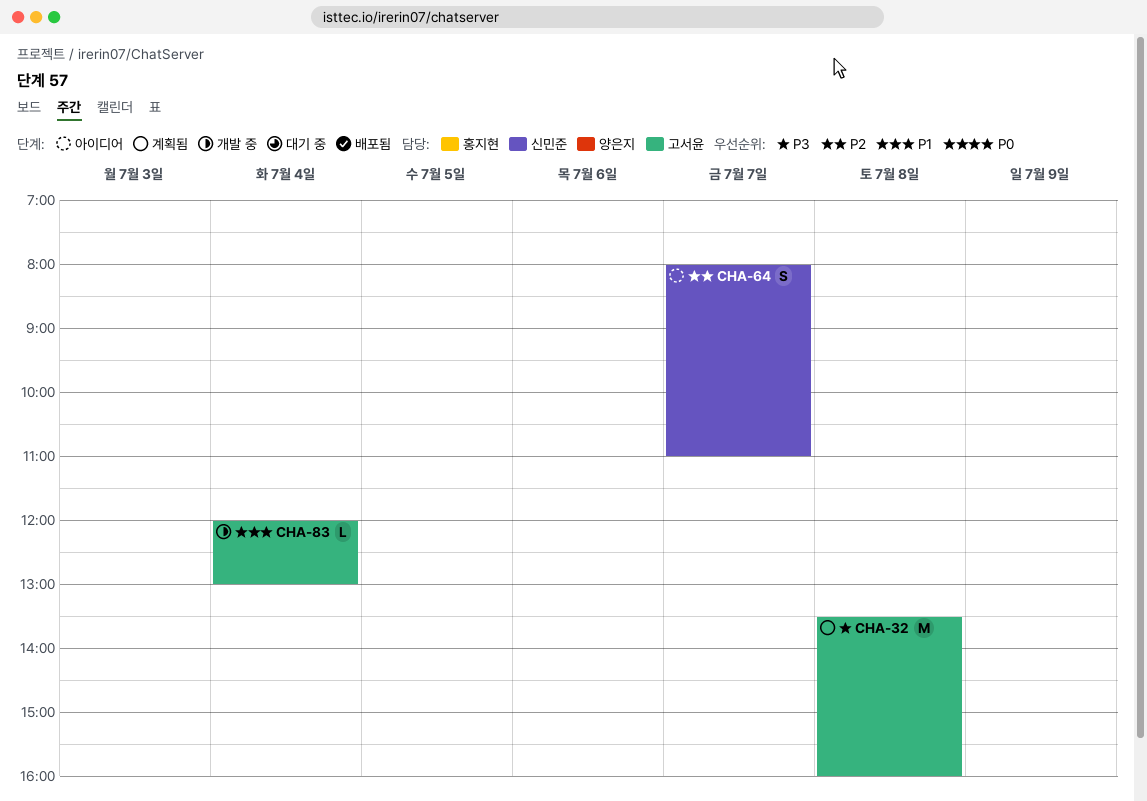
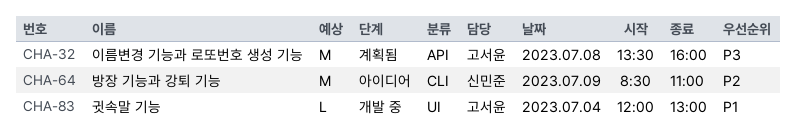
CHA-64, estimate: S -> M
CHA-64, day: Jul 7 -> Jul 9
CHA-64, begins: 08:00 -> 08:30

